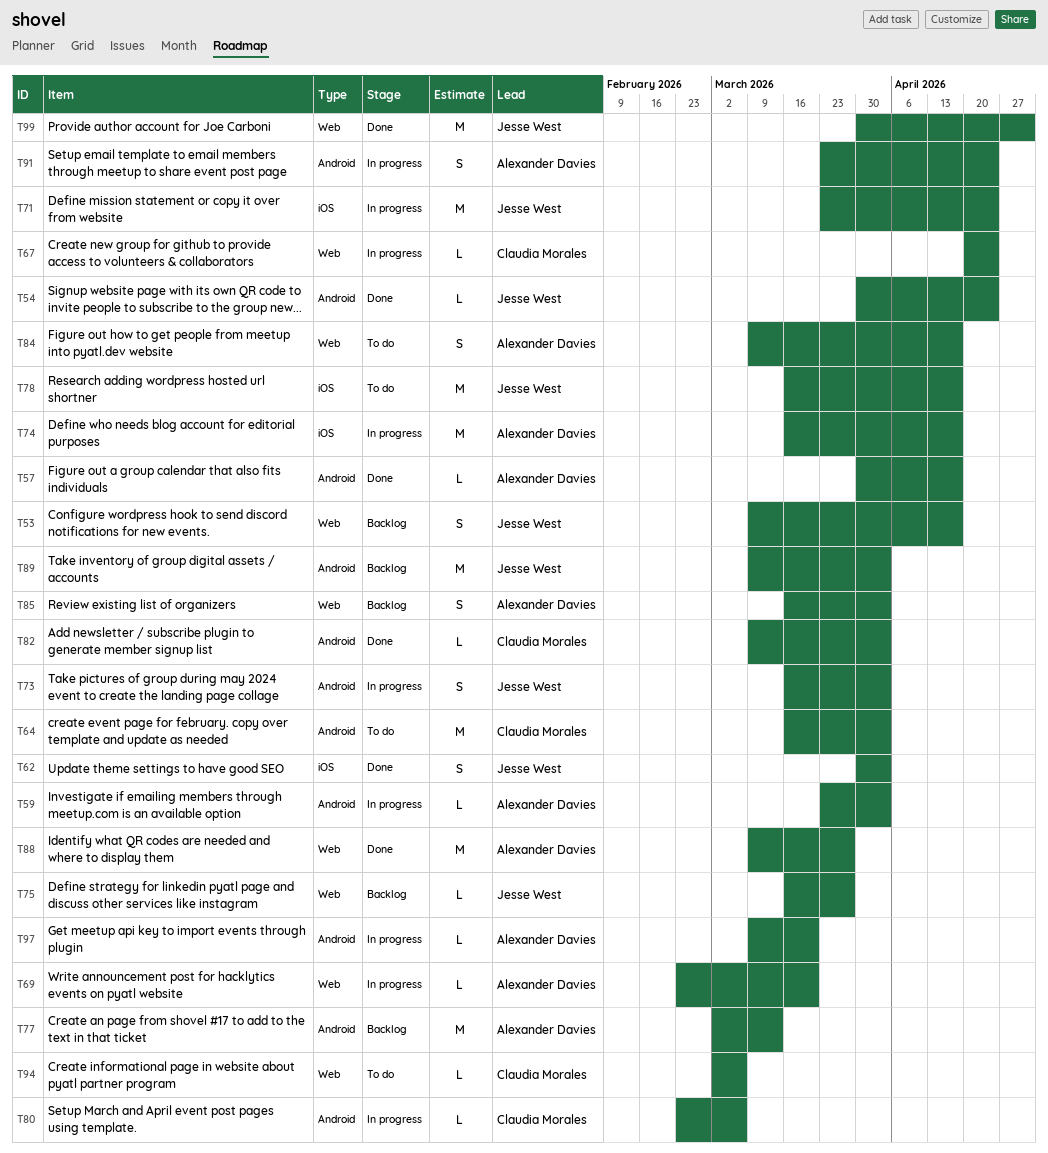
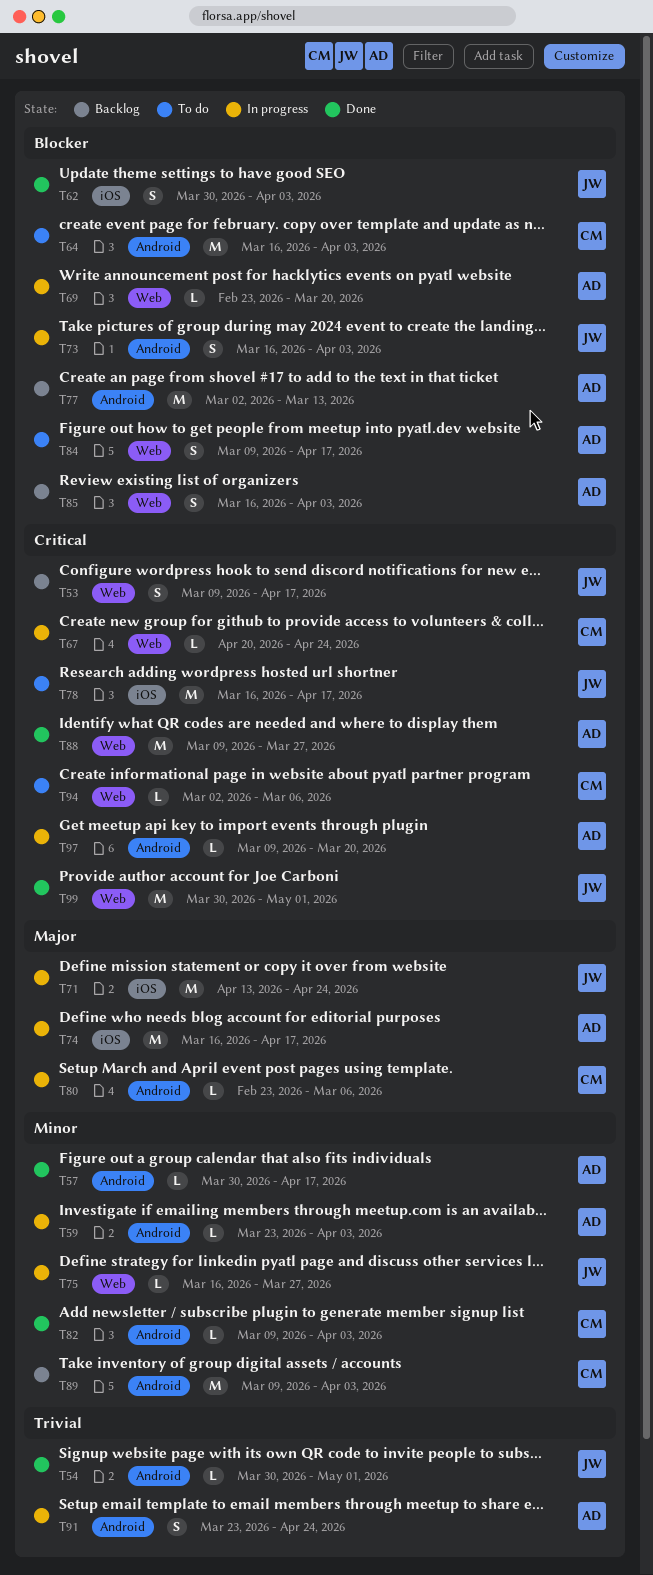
T54, due: Apr 24 -> May 1
T71, start: Mar 23 -> Apr 13
T75, status: Backlog -> In progress
T89, owner: Jesse West -> Claudia Morales

